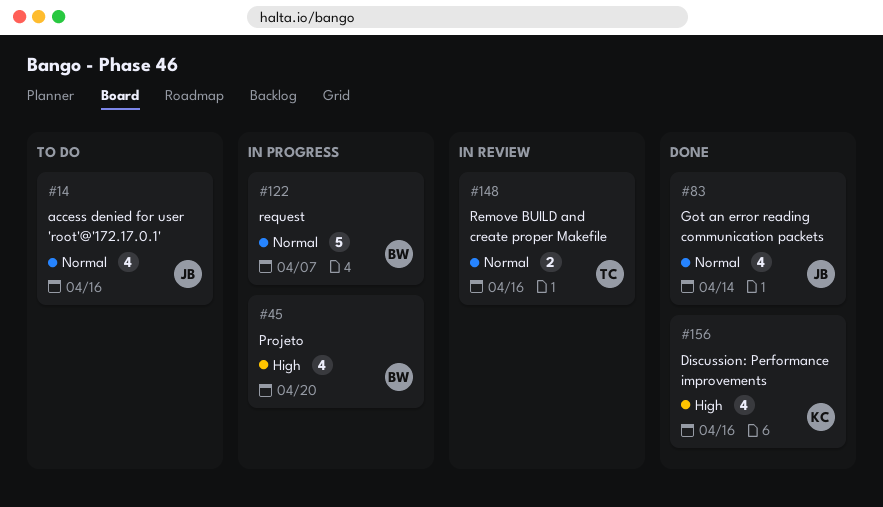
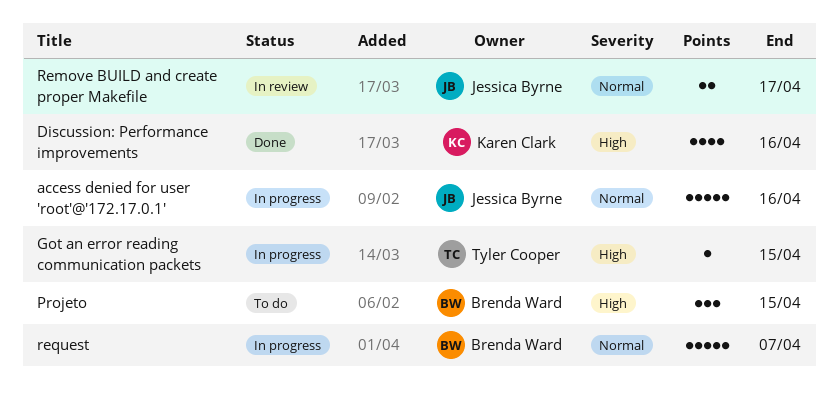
access denied for user 'root'@'172.17.0.1', status: To do -> In progress
access denied for user 'root'@'172.17.0.1', estimate: 4 -> 5
Got an error reading communication packets, status: Done -> In progress
Got an error reading communication packets, owner: Jessica Byrne -> Tyler Cooper
Got an error reading communication packets, priority: Normal -> High
Got an error reading communication packets, estimate: 4 -> 1
Got an error reading communication packets, due: Apr 14 -> Apr 15
Projeto, status: In progress -> To do
Projeto, estimate: 4 -> 3
Projeto, due: Apr 20 -> Apr 15
Remove BUILD and create proper Makefile, owner: Tyler Cooper -> Jessica Byrne
Remove BUILD and create proper Makefile, due: Apr 16 -> Apr 17

